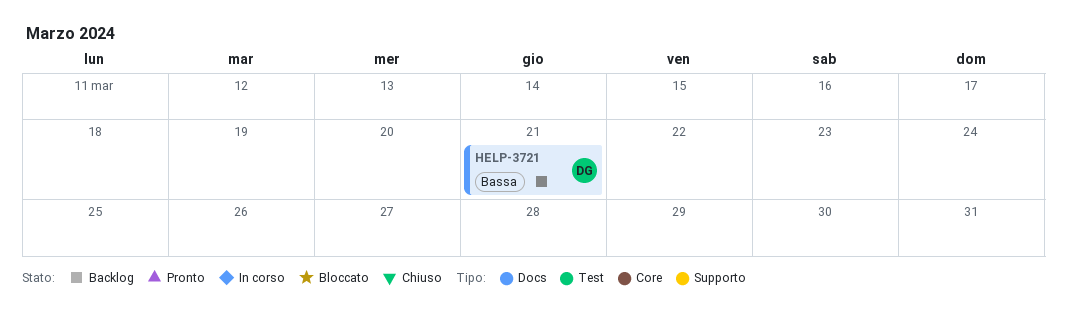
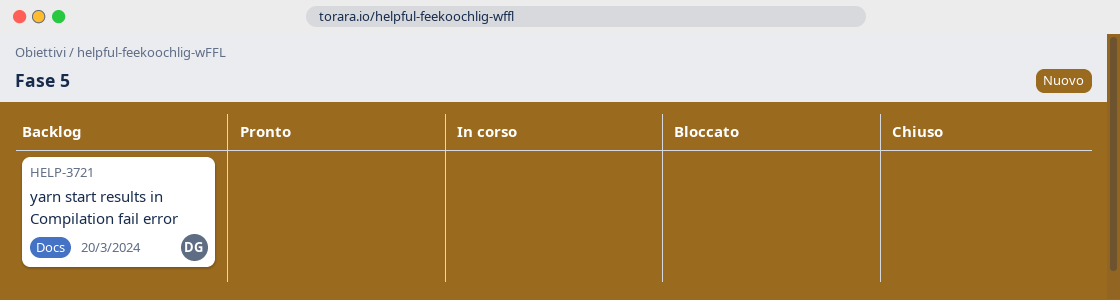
HELP-3721, due: Mar 21 -> Mar 20

